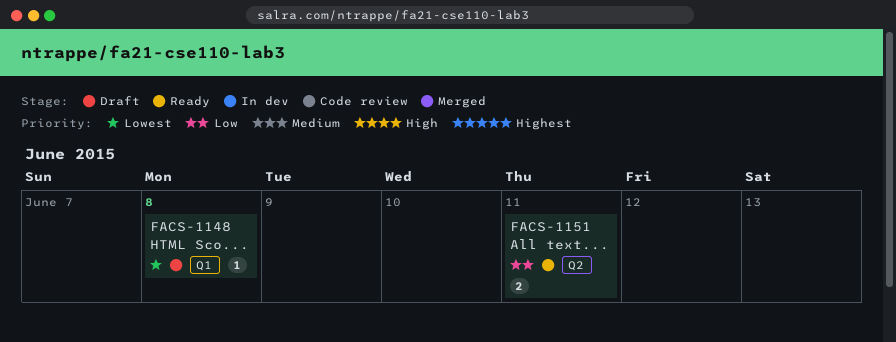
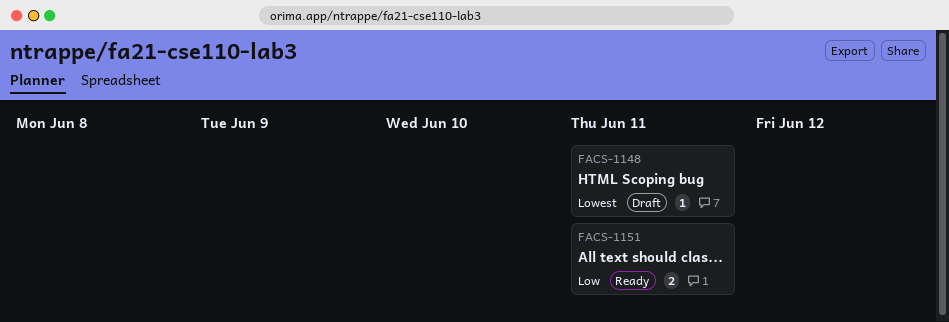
FACS-1148, due: Jun 8 -> Jun 11

